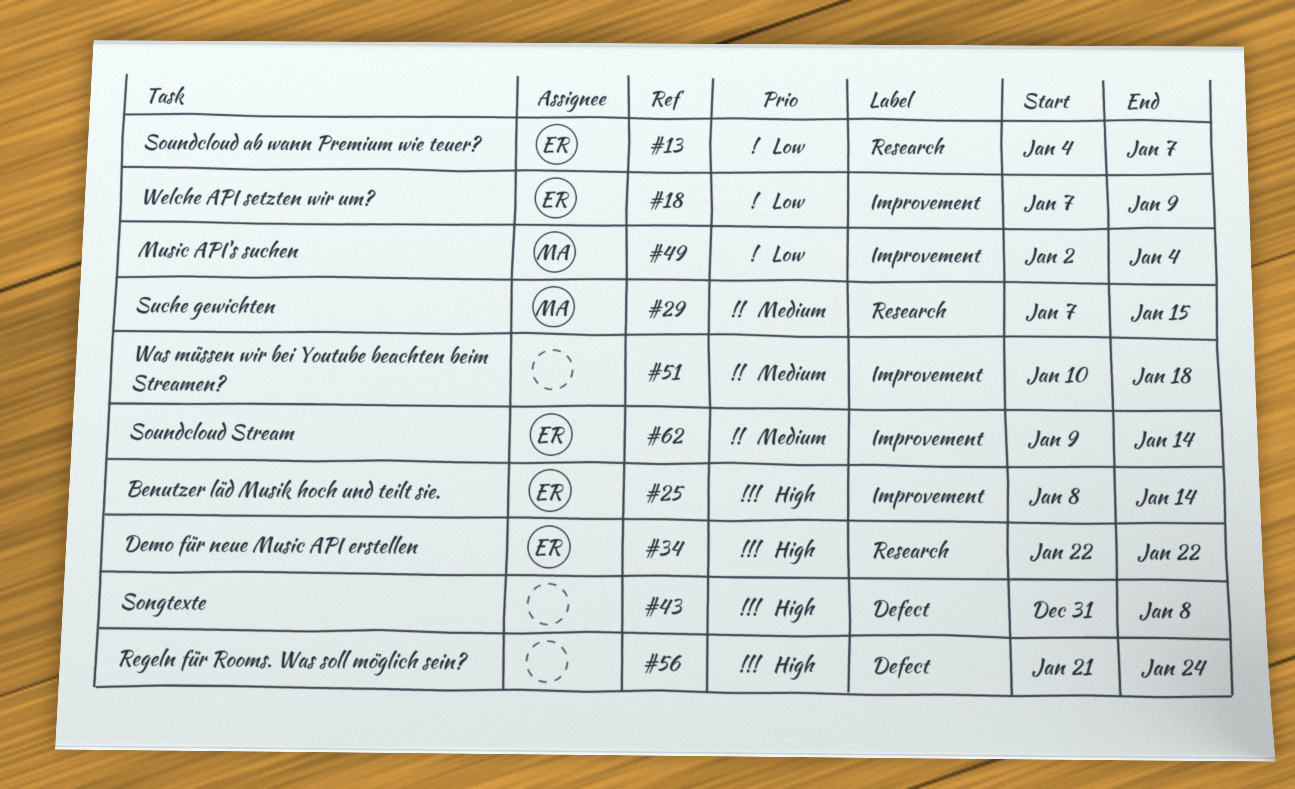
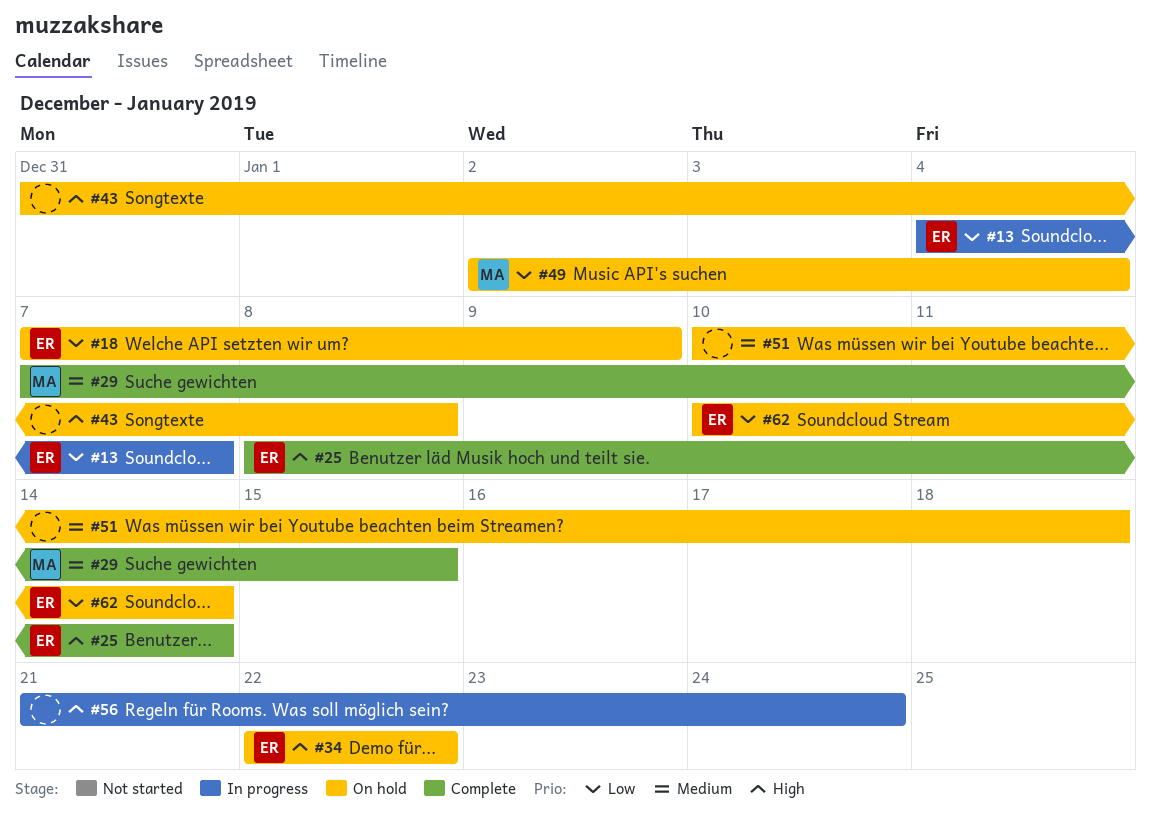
#62, priority: Medium -> Low
#62, start: Jan 9 -> Jan 10

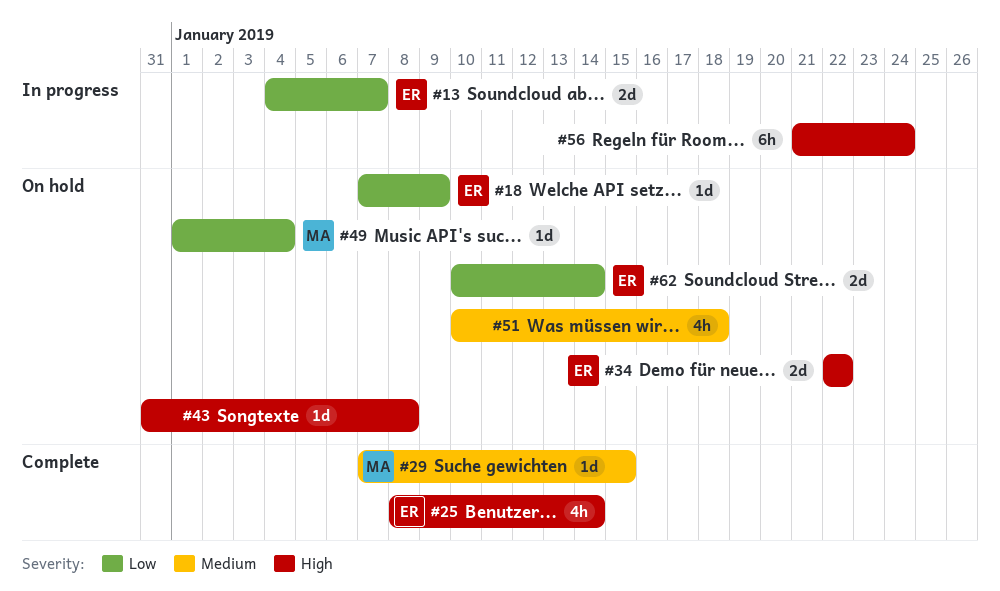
#49, start: Jan 2 -> Jan 1

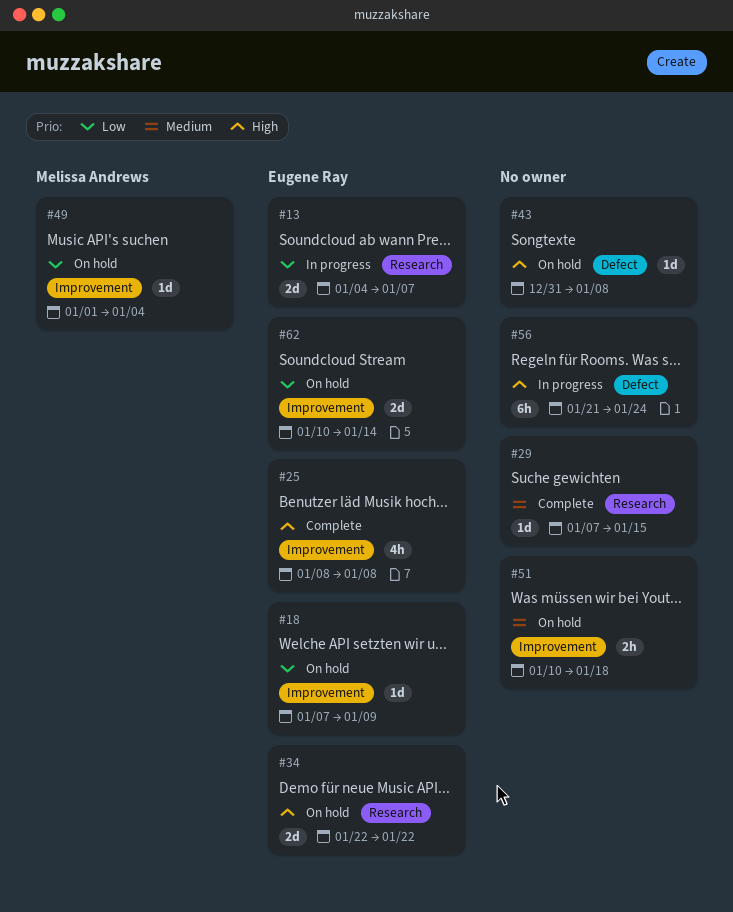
#25, due: Jan 14 -> Jan 8
#29, owner: Melissa Andrews -> none
#51, estimate: 4h -> 2h

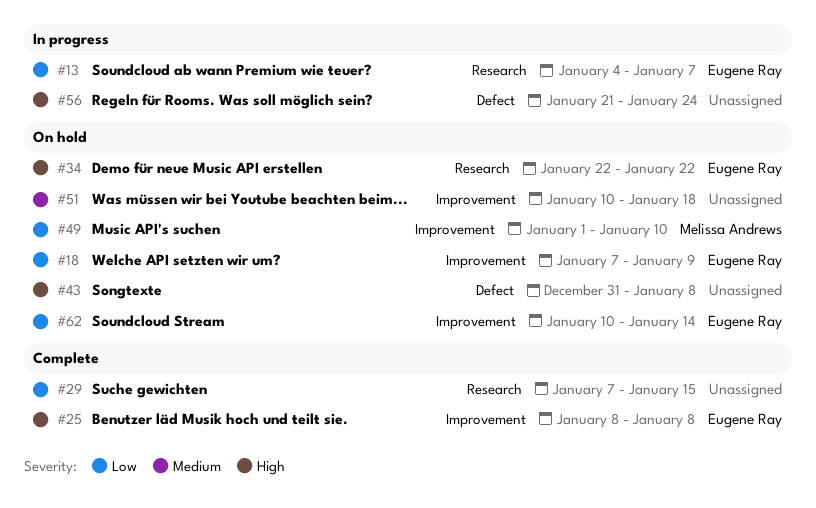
#29, priority: Medium -> Low
#49, due: Jan 4 -> Jan 10

